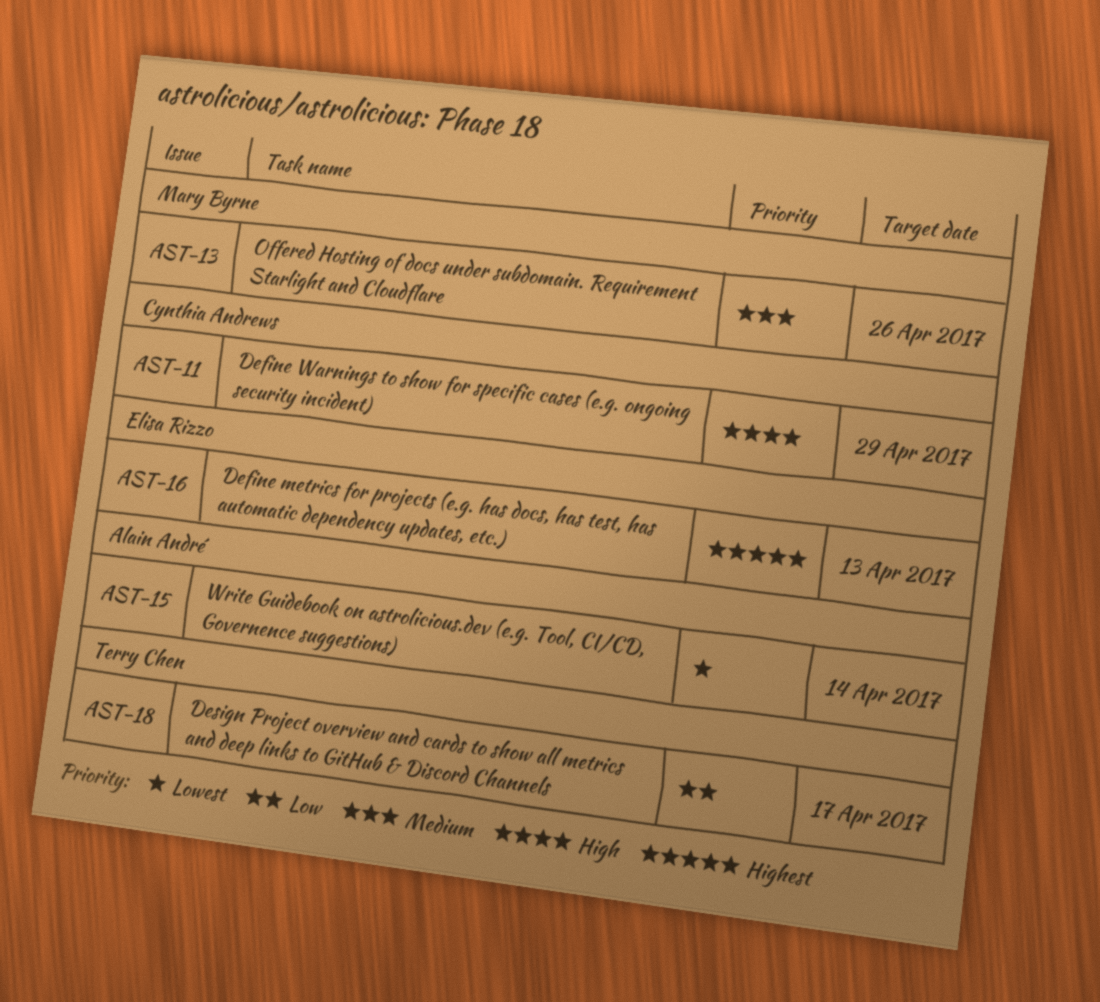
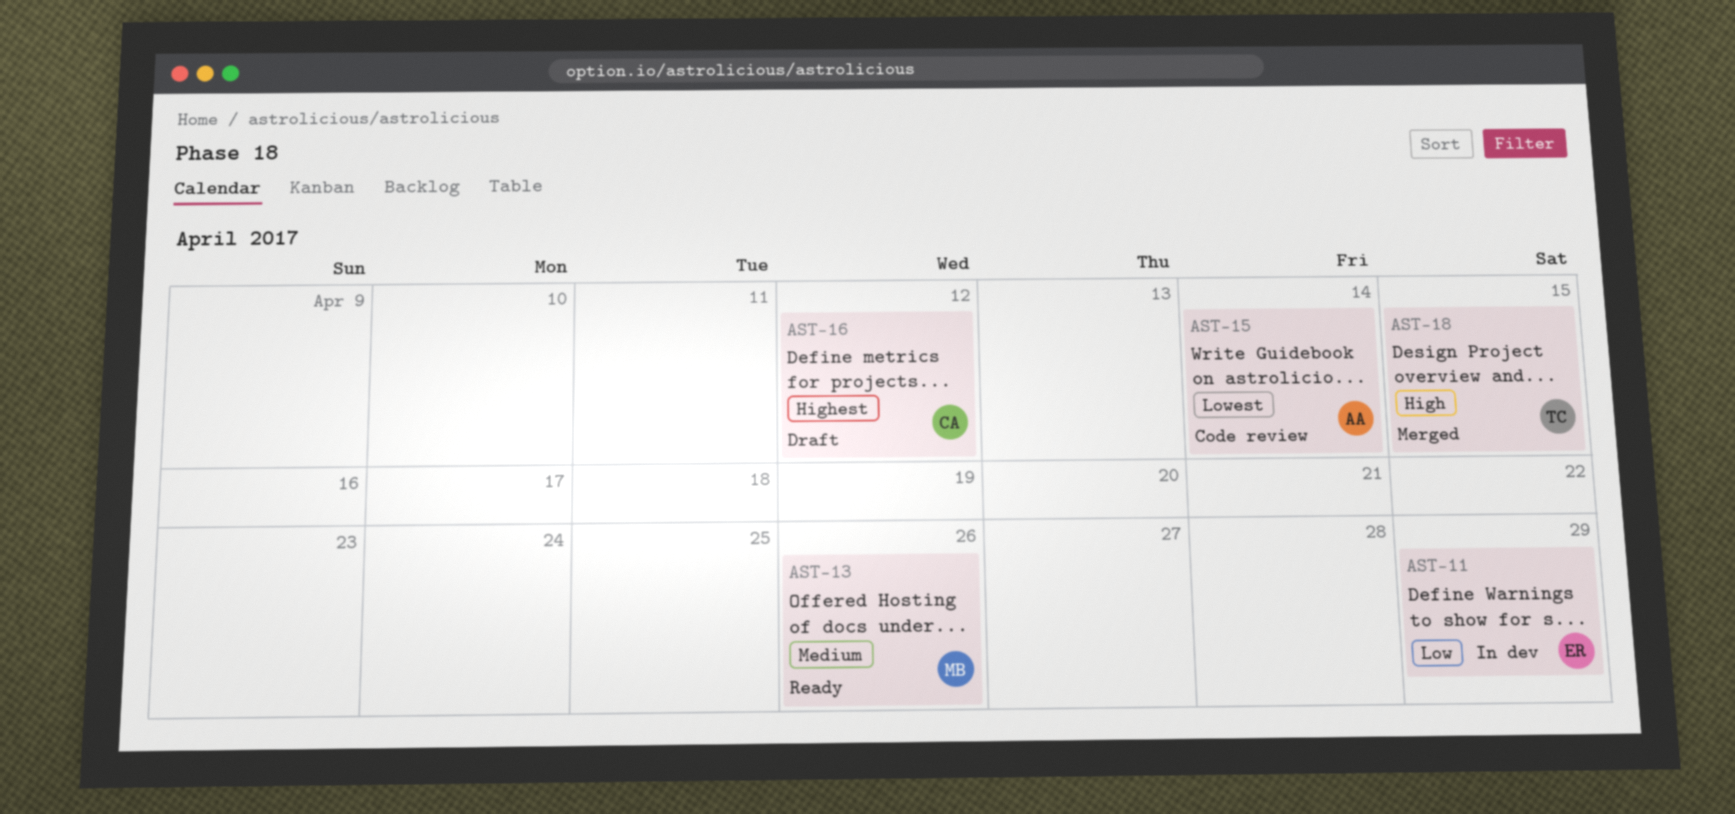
AST-11, owner: Cynthia Andrews -> Elisa Rizzo
AST-11, priority: High -> Low
AST-16, owner: Elisa Rizzo -> Cynthia Andrews
AST-16, due: Apr 13 -> Apr 12
AST-18, priority: Low -> High
AST-18, due: Apr 17 -> Apr 15

